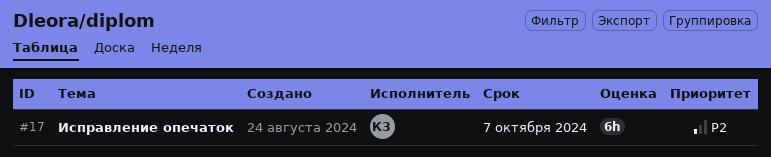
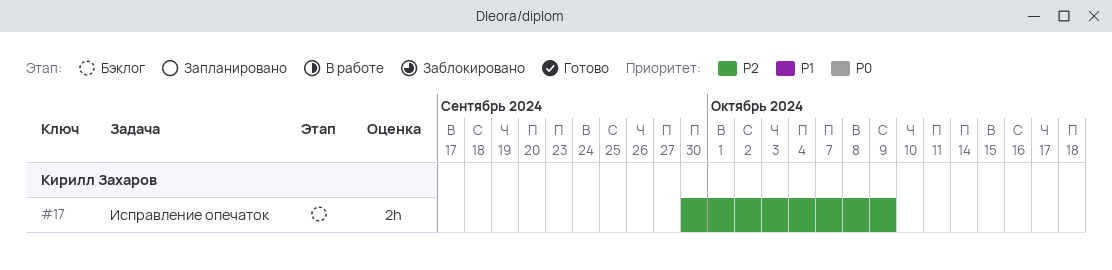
#17, estimate: 6h -> 2h
#17, due: Oct 7 -> Oct 9

